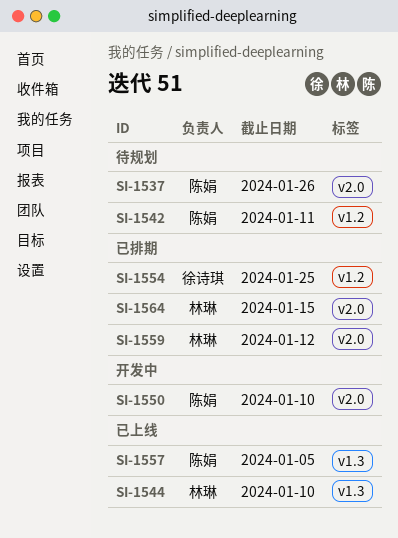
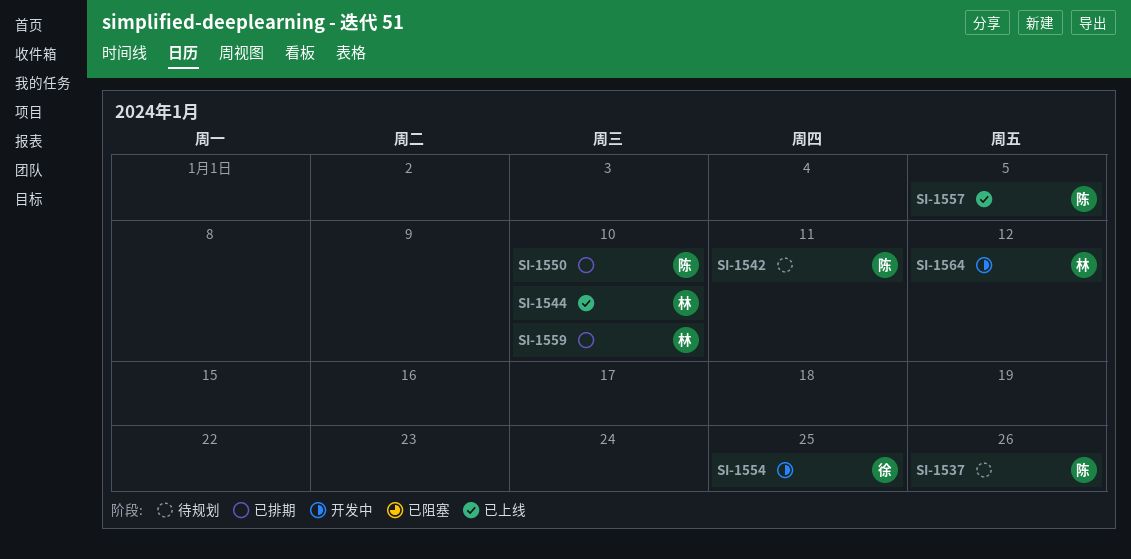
SI-1550, status: 开发中 -> 已排期
SI-1554, status: 已排期 -> 开发中
SI-1559, due: Jan 12 -> Jan 10
SI-1564, status: 已排期 -> 开发中
SI-1564, due: Jan 15 -> Jan 12

